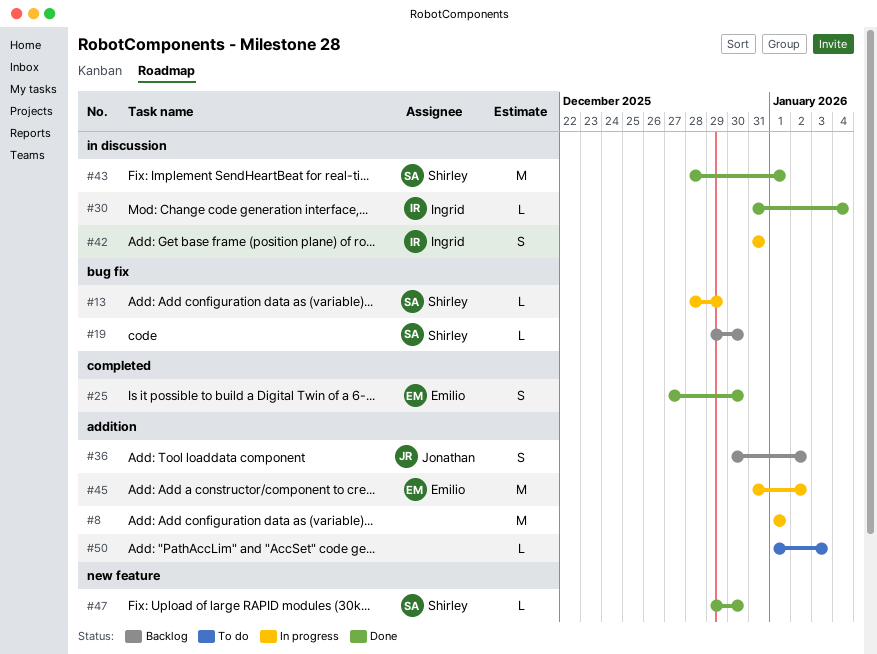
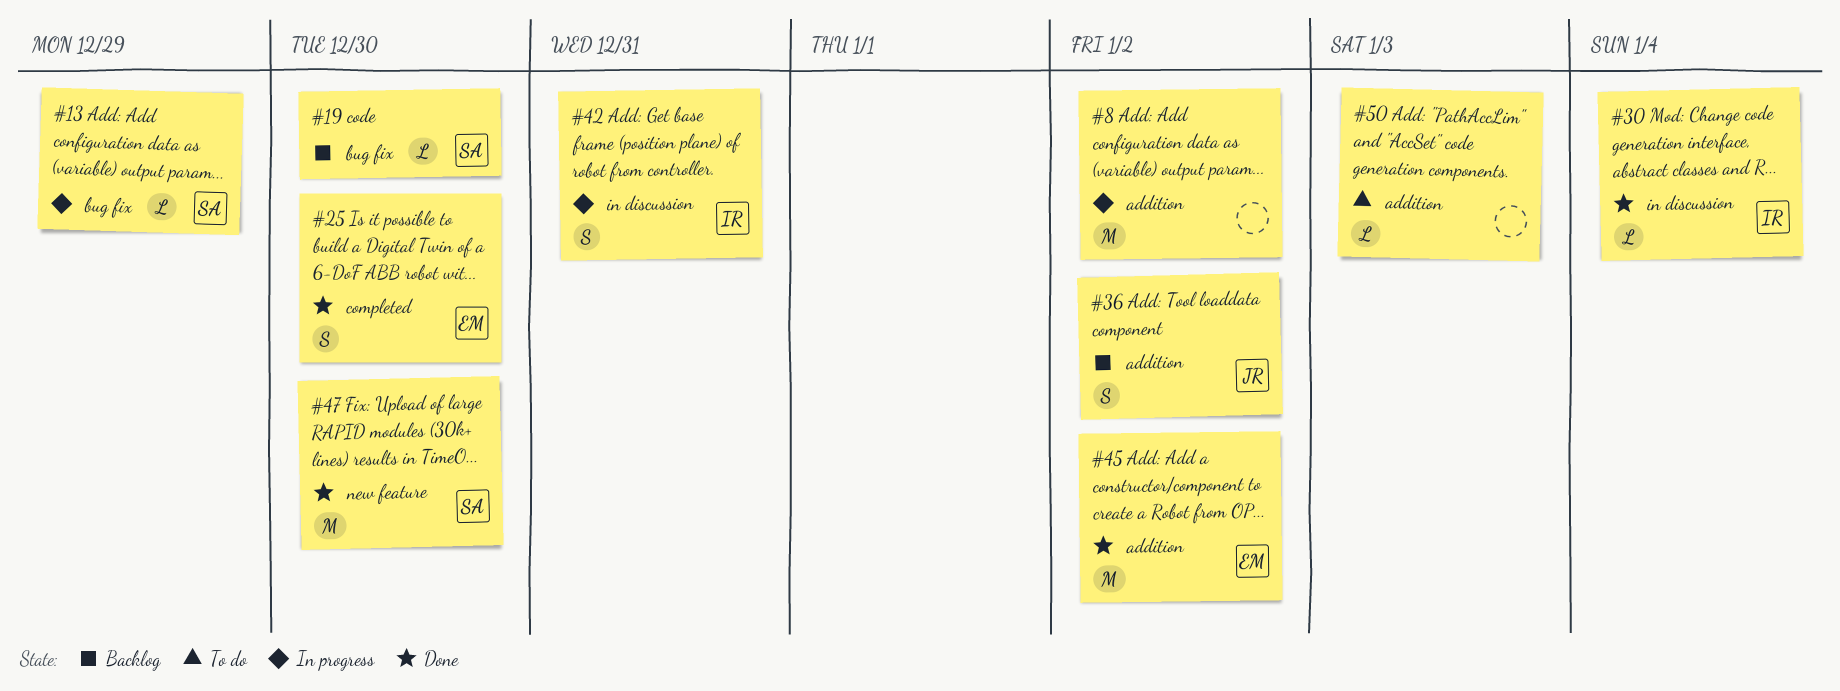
#8, due: Jan 1 -> Jan 2
#43: present -> none
#45, status: In progress -> Done
#47, estimate: L -> M

